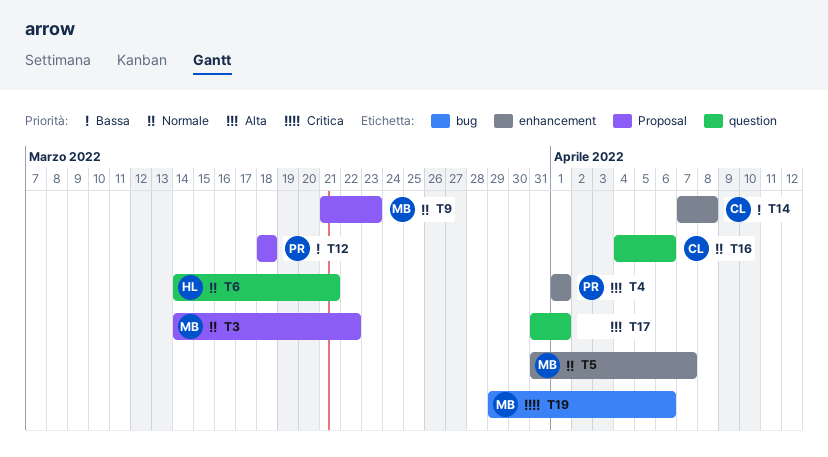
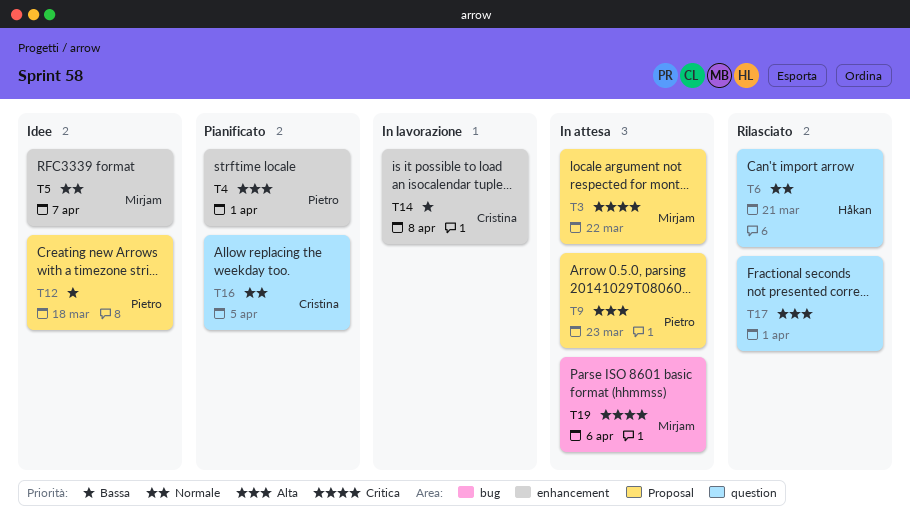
T3, priority: Normale -> Critica
T9, owner: Mirjam -> Pietro
T9, priority: Normale -> Alta
T16, due: Apr 6 -> Apr 5

